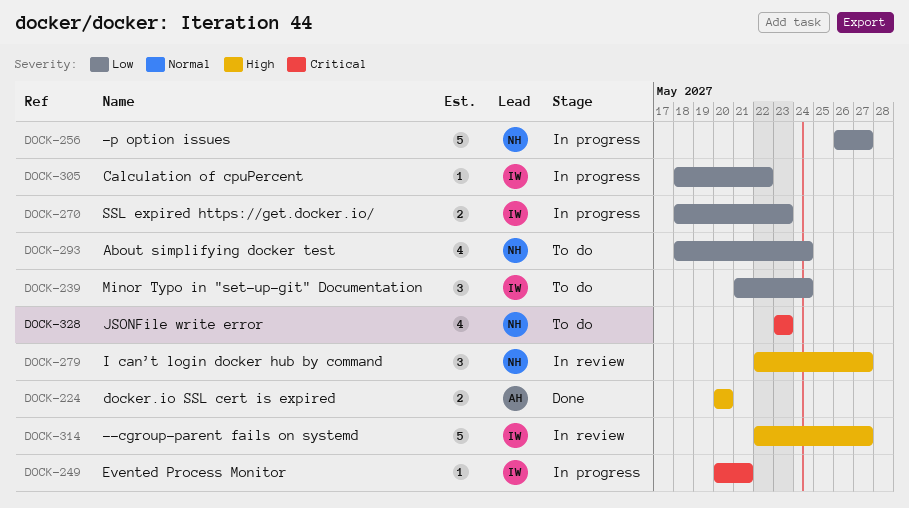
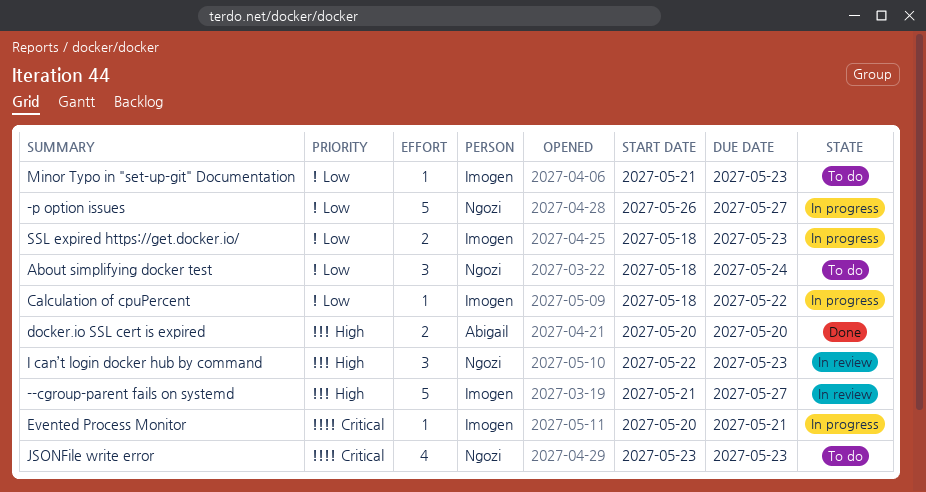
--cgroup-parent fails on systemd, start: May 22 -> May 21
About simplifying docker test, estimate: 4 -> 3
I can’t login docker hub by command, due: May 27 -> May 23
Minor Typo in "set-up-git" Documentation, estimate: 3 -> 1
Minor Typo in "set-up-git" Documentation, due: May 24 -> May 23

